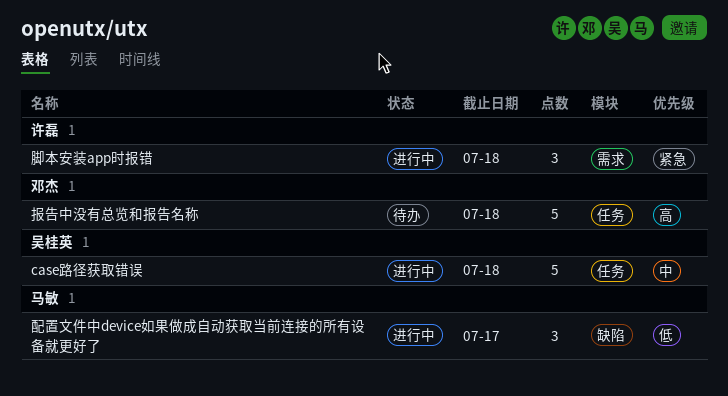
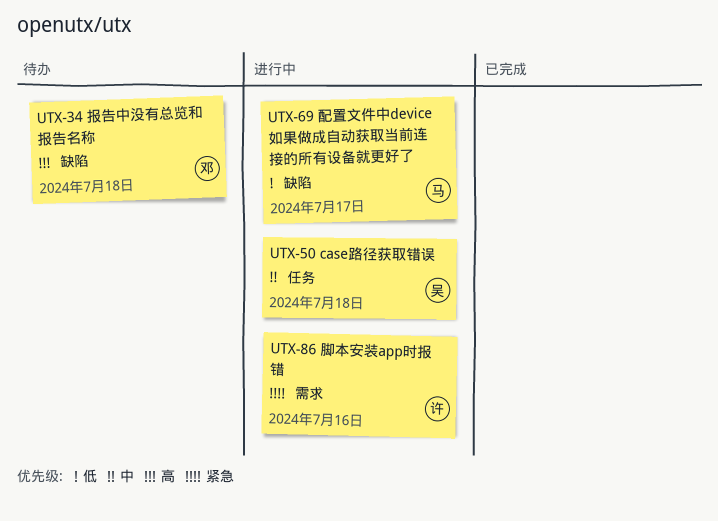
报告中没有总览和报告名称, label: 任务 -> 缺陷
脚本安装app时报错, due: Jul 18 -> Jul 16

